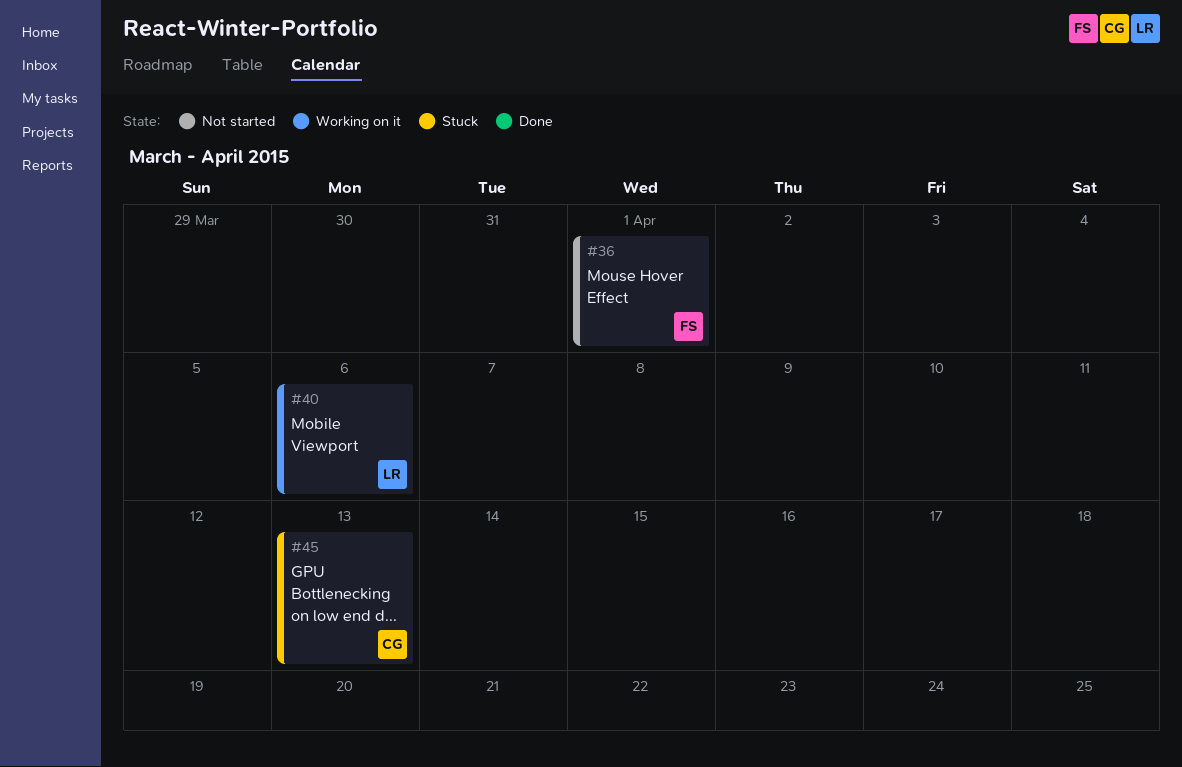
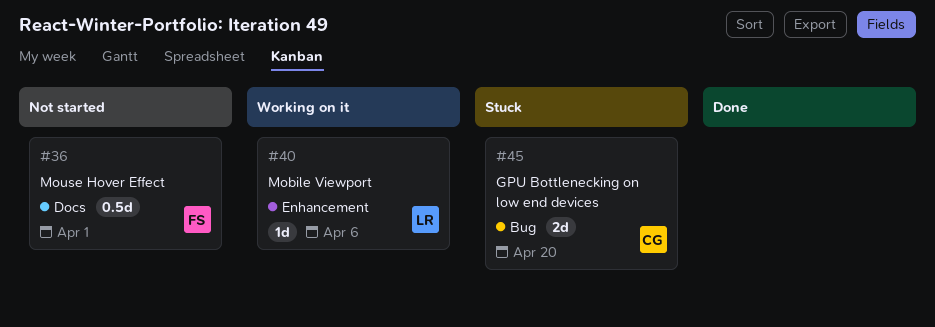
#45, due: Apr 13 -> Apr 20

